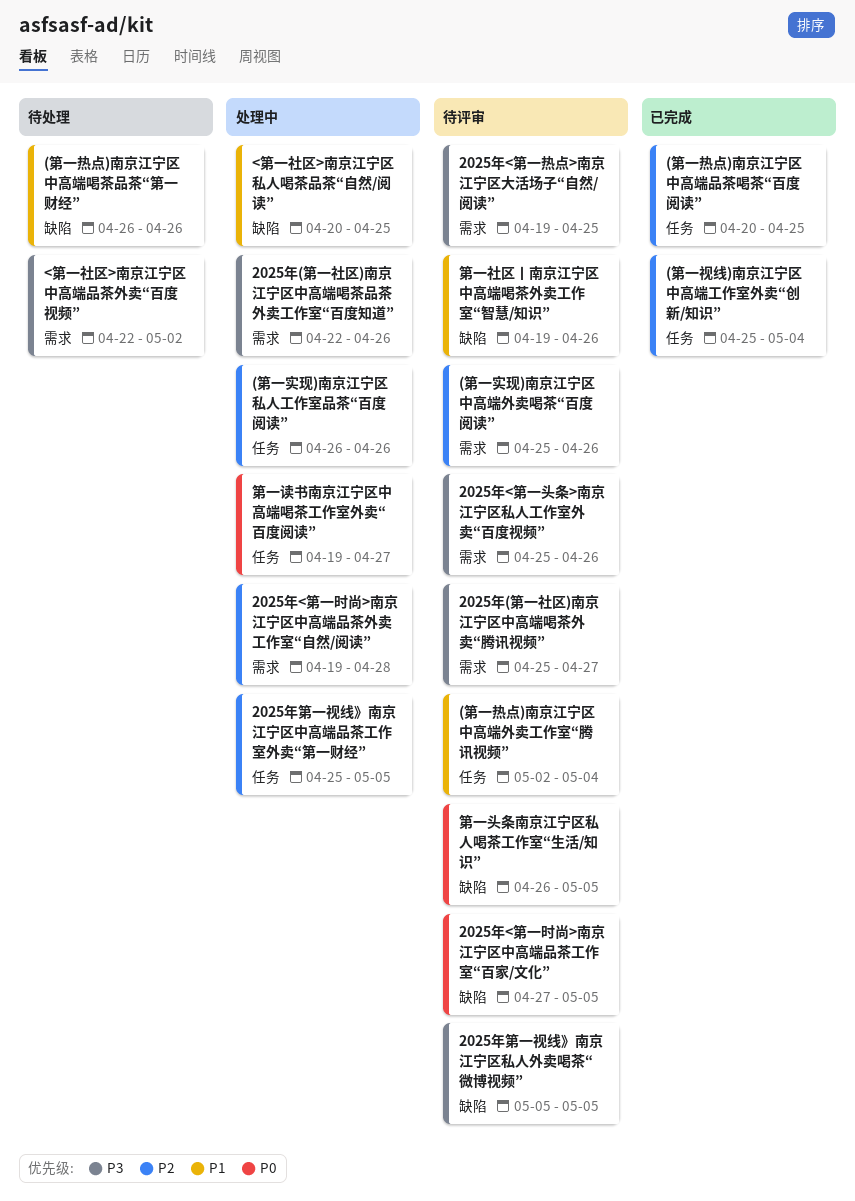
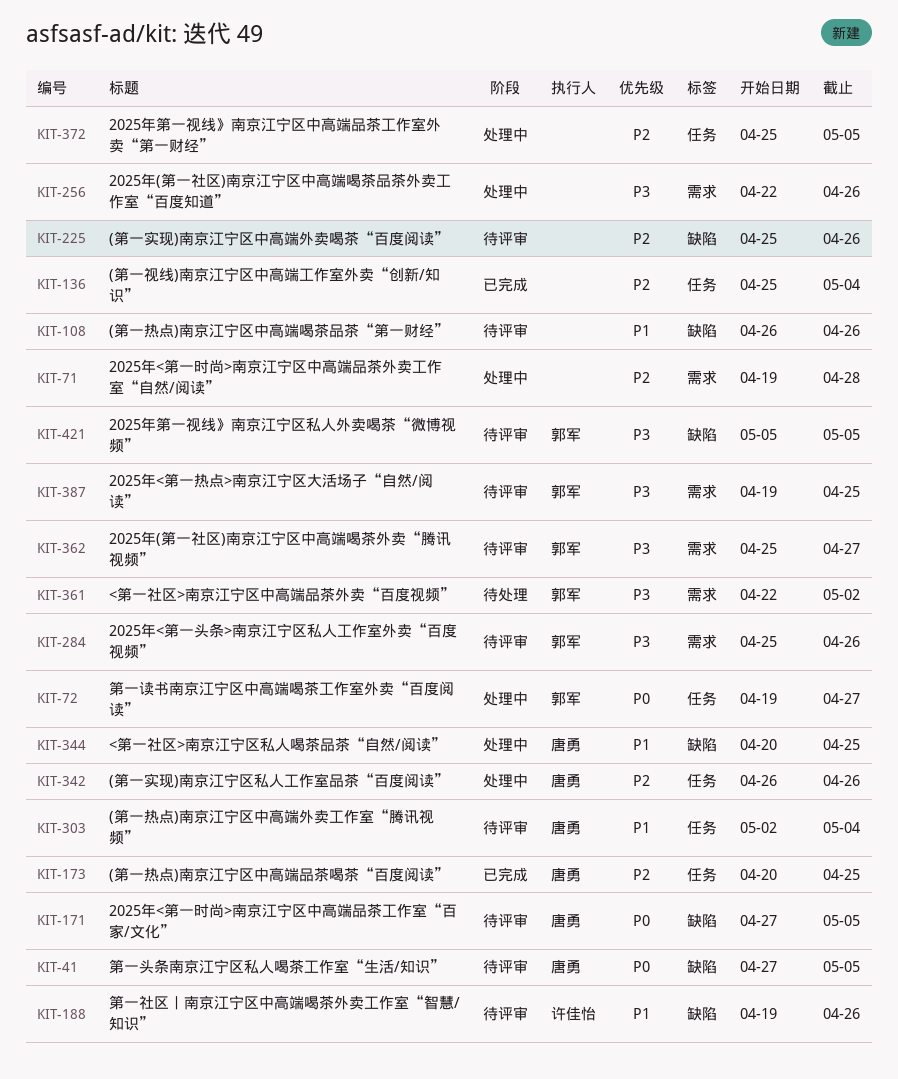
(第一实现)南京江宁区中高端外卖喝茶“百度阅读”, label: 需求 -> 缺陷
(第一热点)南京江宁区中高端喝茶品茶“第一财经”, status: 待处理 -> 待评审
第一头条南京江宁区私人喝茶工作室“生活/知识”, start: Apr 26 -> Apr 27

